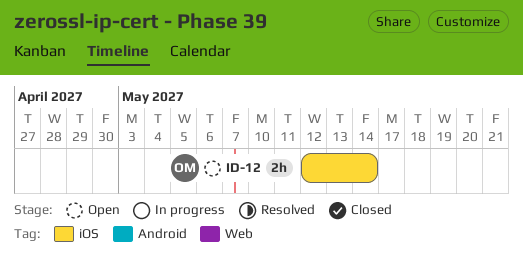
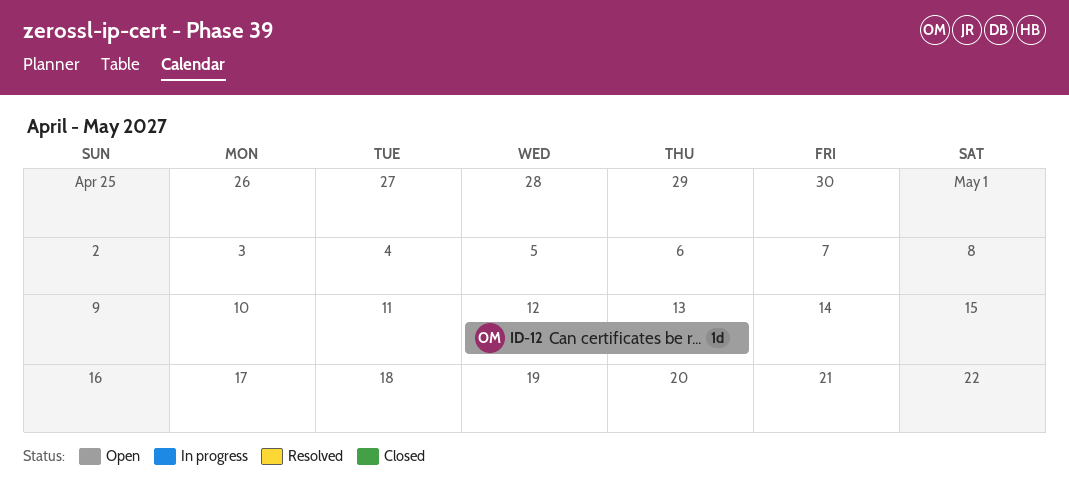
ID-12, estimate: 2h -> 1d
ID-12, due: May 14 -> May 13

